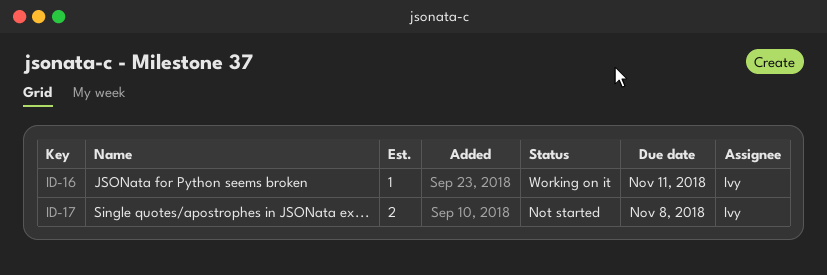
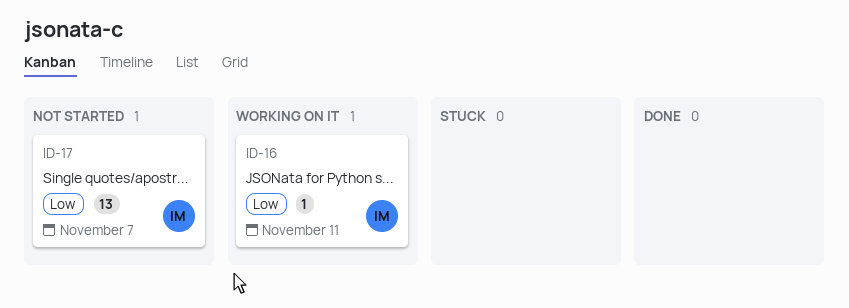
ID-17, estimate: 2 -> 13
ID-17, due: Nov 8 -> Nov 7

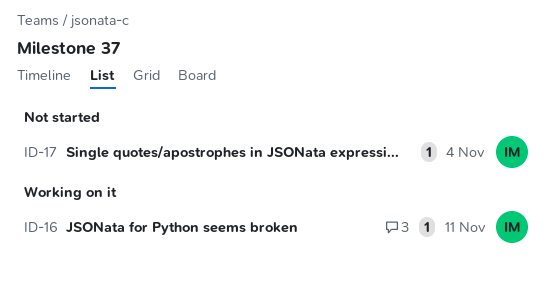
ID-17, estimate: 13 -> 1
ID-17, due: Nov 7 -> Nov 4

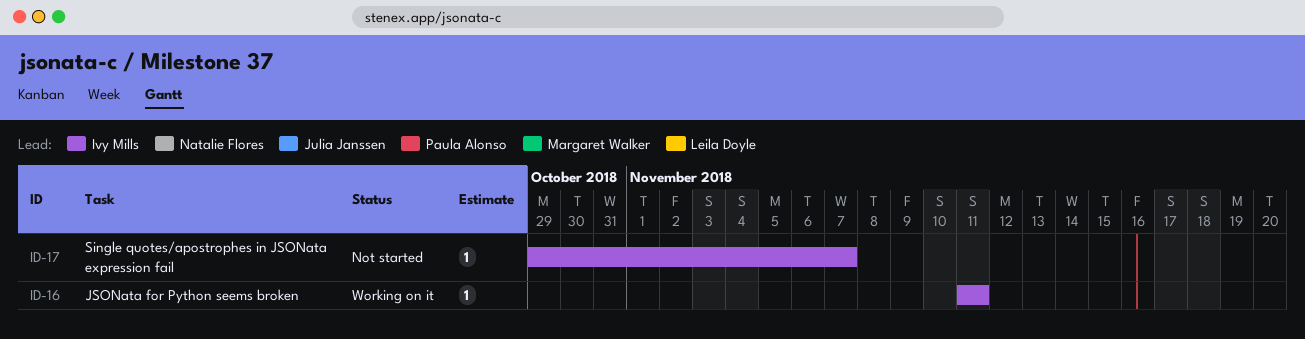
ID-17, due: Nov 4 -> Nov 7

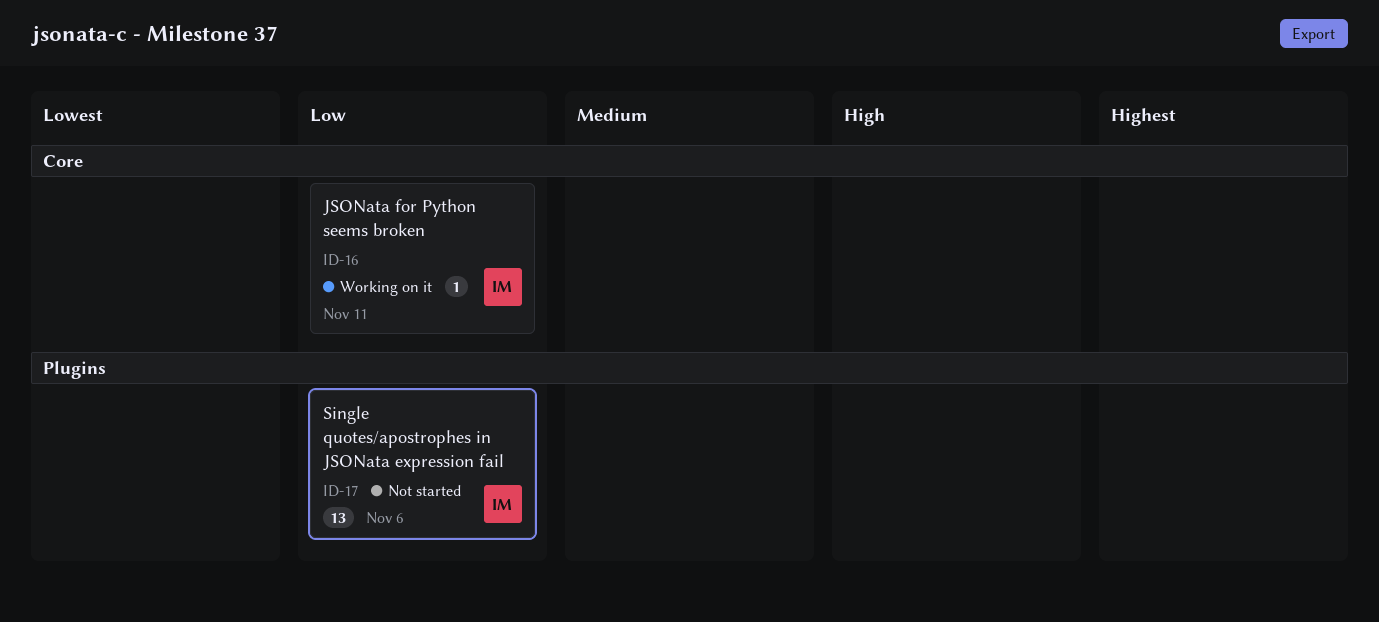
ID-17, estimate: 1 -> 13
ID-17, due: Nov 7 -> Nov 6

